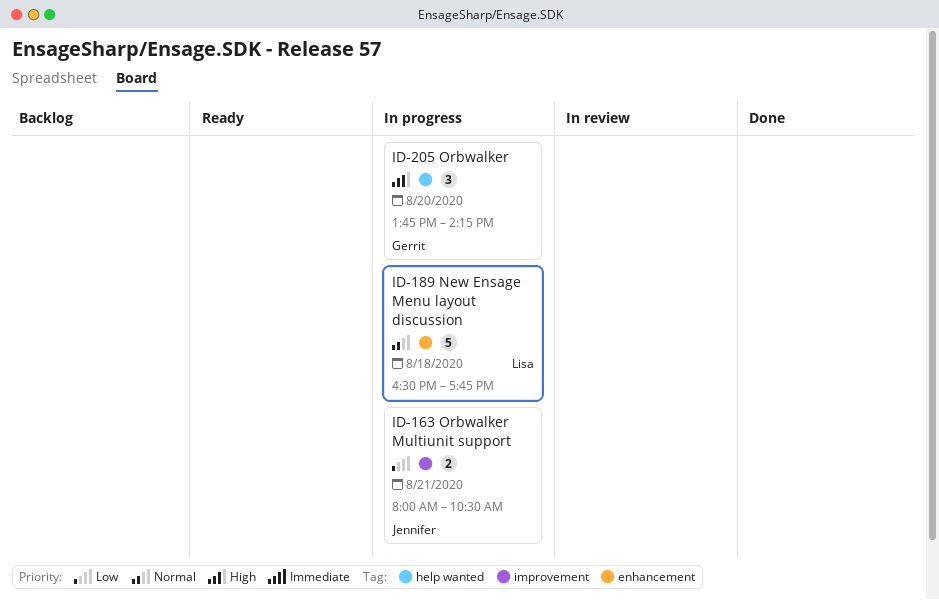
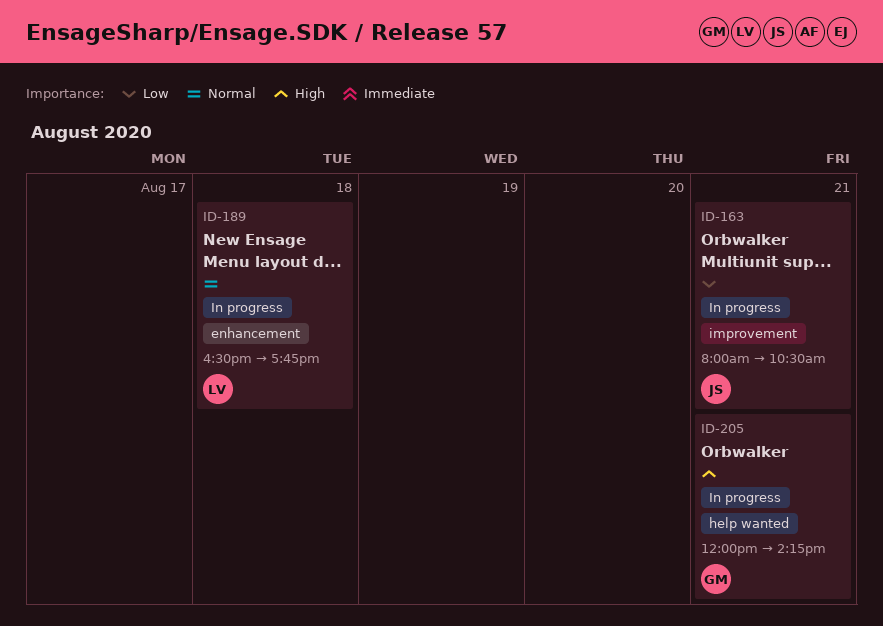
ID-205, day: Aug 20 -> Aug 21
ID-205, begins: 13:45 -> 12:00

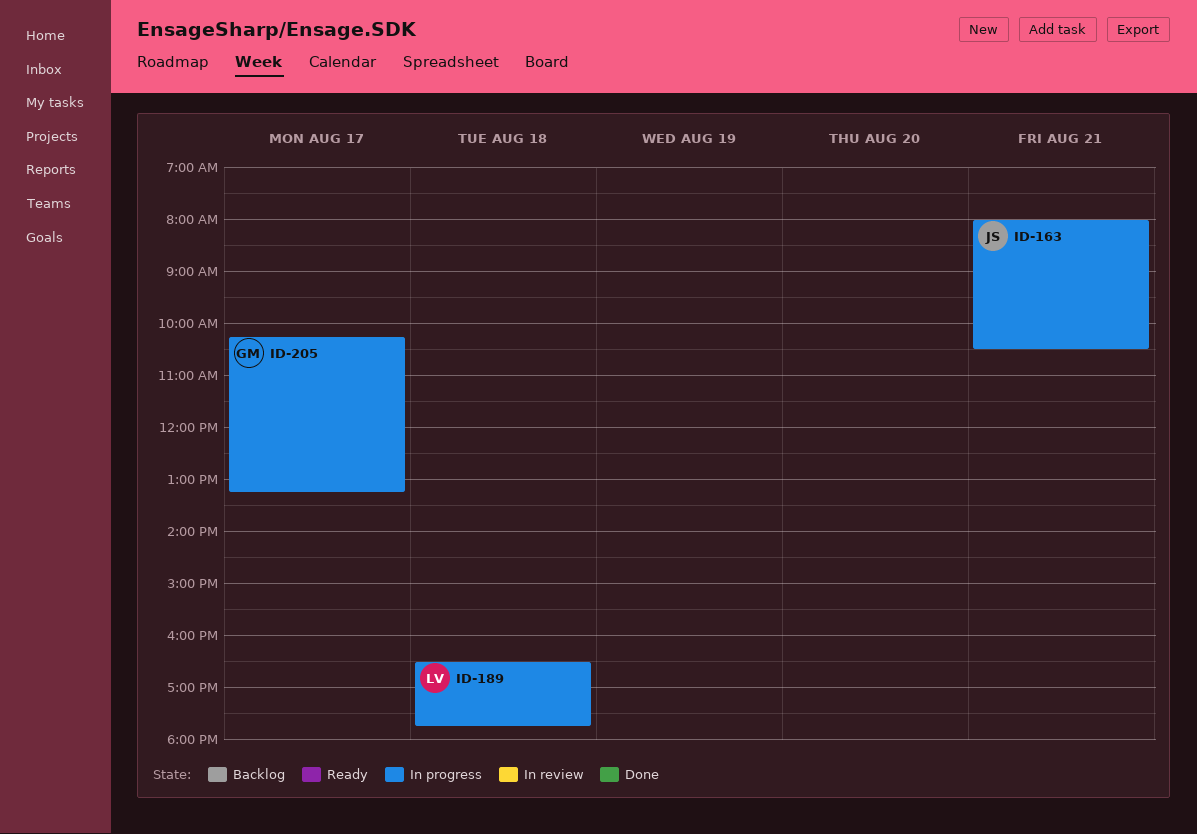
ID-205, day: Aug 21 -> Aug 17
ID-205, begins: 12:00 -> 10:15
ID-205, ends: 14:15 -> 13:15

